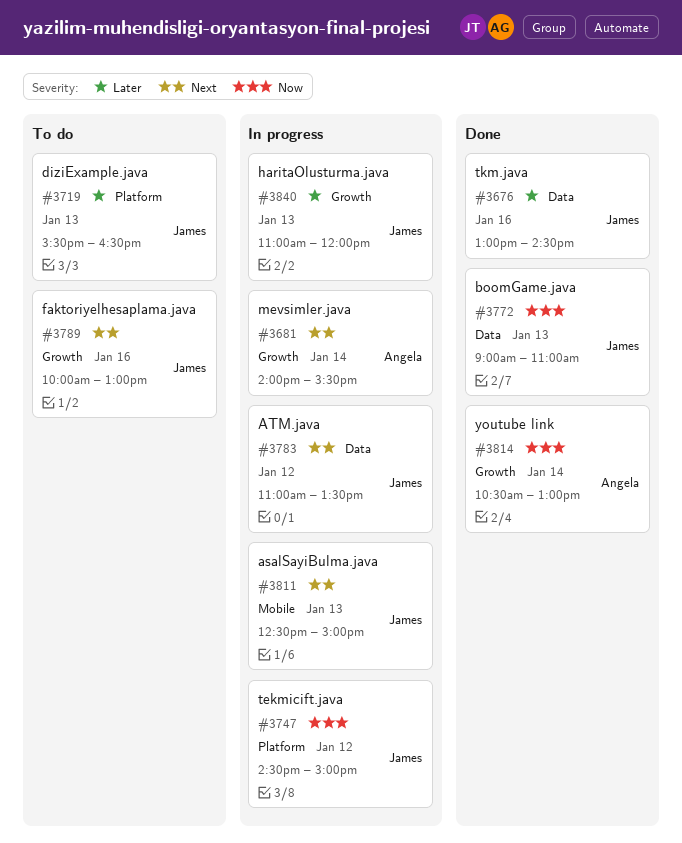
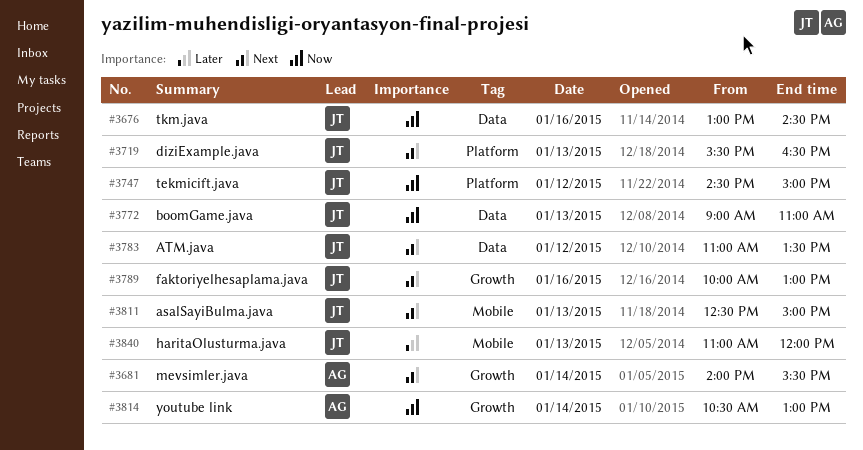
#3676, priority: Later -> Now
#3719, priority: Later -> Next
#3840, label: Growth -> Mobile

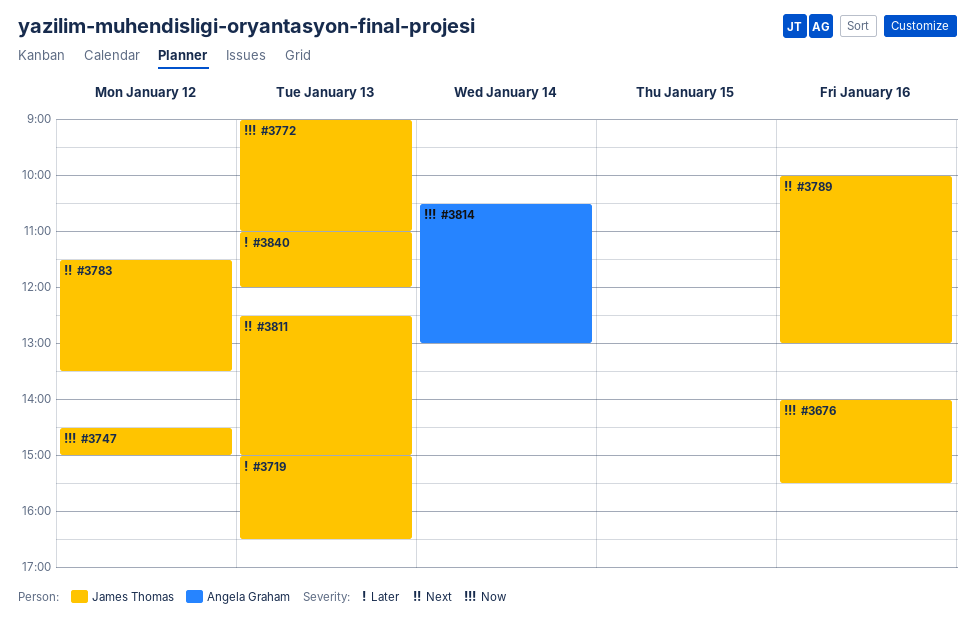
#3676, begins: 13:00 -> 14:00
#3676, ends: 14:30 -> 15:30
#3681: present -> none
#3719, priority: Next -> Later
#3719, begins: 15:30 -> 15:00
#3783, begins: 11:00 -> 11:30

